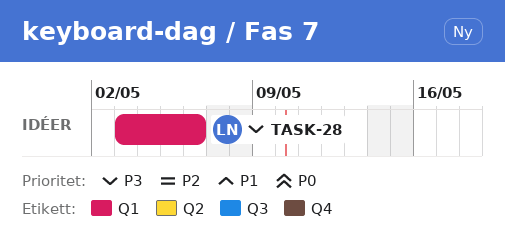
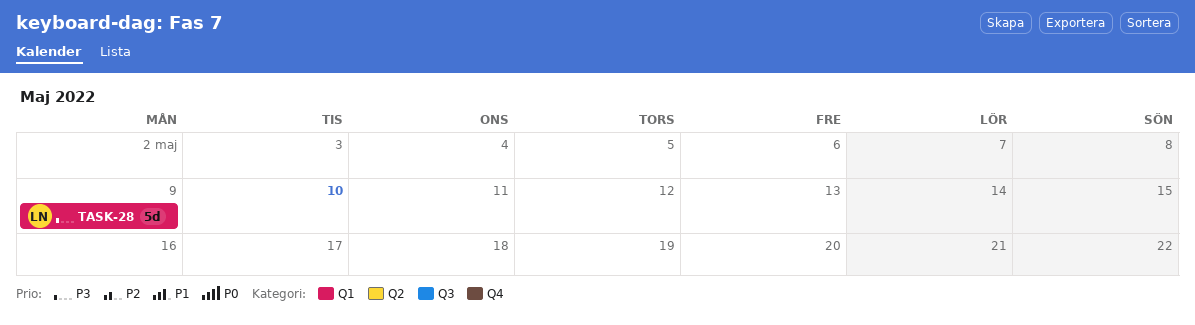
TASK-28, start: May 3 -> May 9
TASK-28, due: May 6 -> May 9

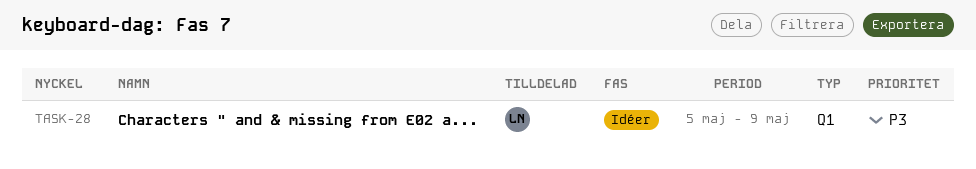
TASK-28, start: May 9 -> May 5

